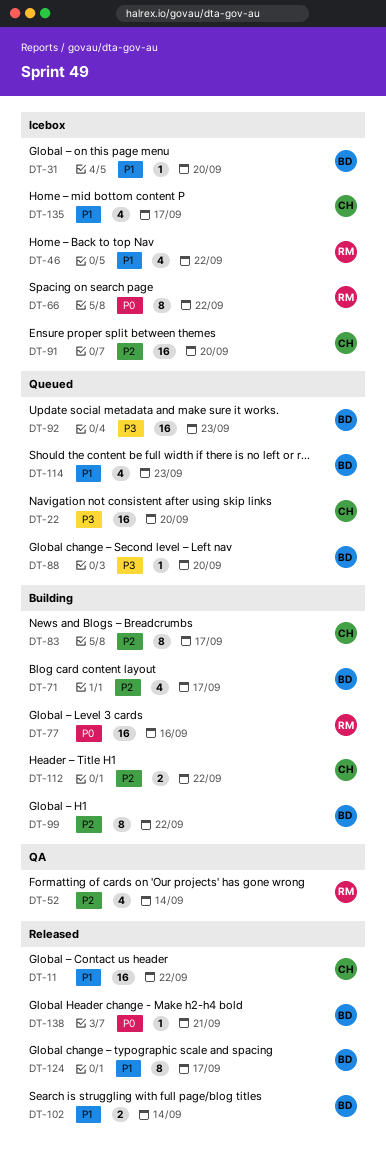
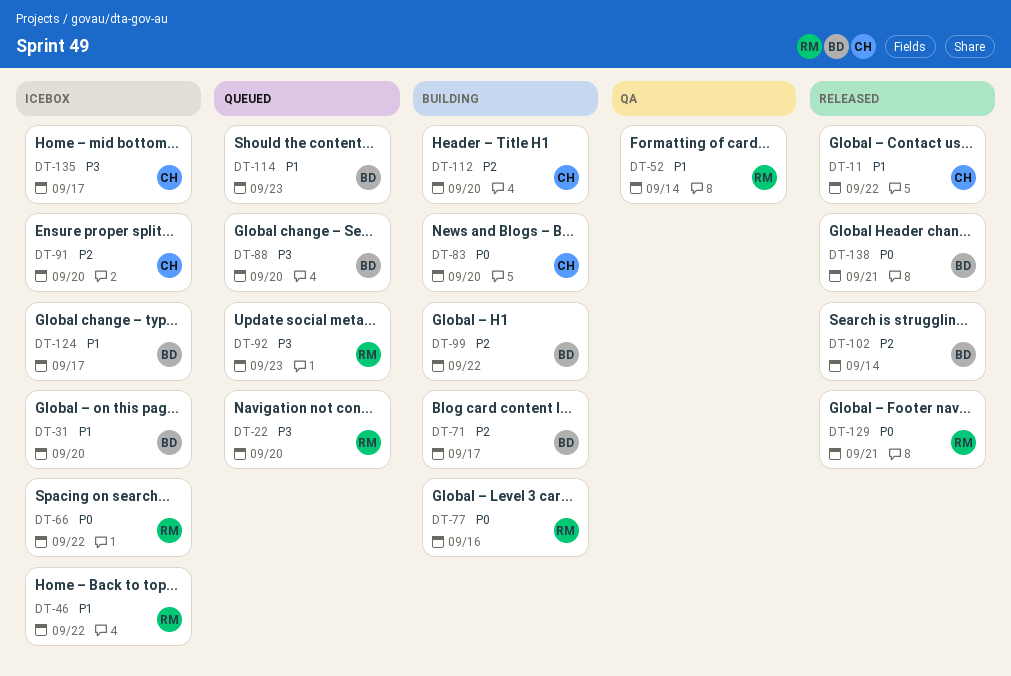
DT-22, owner: CH -> RM
DT-52, priority: P2 -> P1
DT-83, priority: P2 -> P0
DT-83, due: Sep 17 -> Sep 20
DT-92, owner: BD -> RM
DT-102, priority: P1 -> P2
DT-112, due: Sep 22 -> Sep 20
DT-124, status: Released -> Icebox
DT-129: none -> present
DT-135, priority: P1 -> P3

